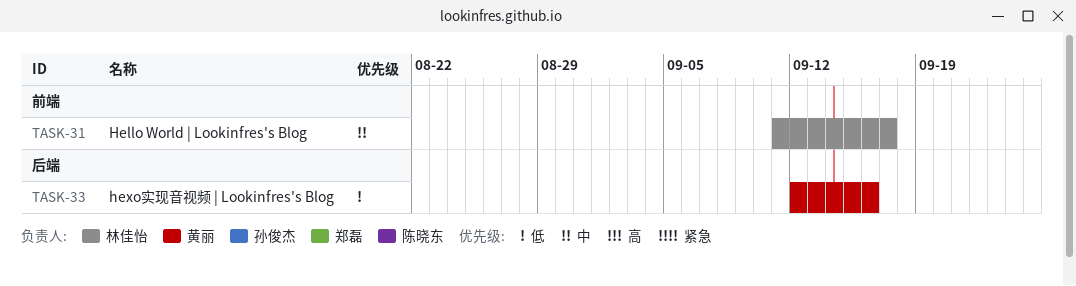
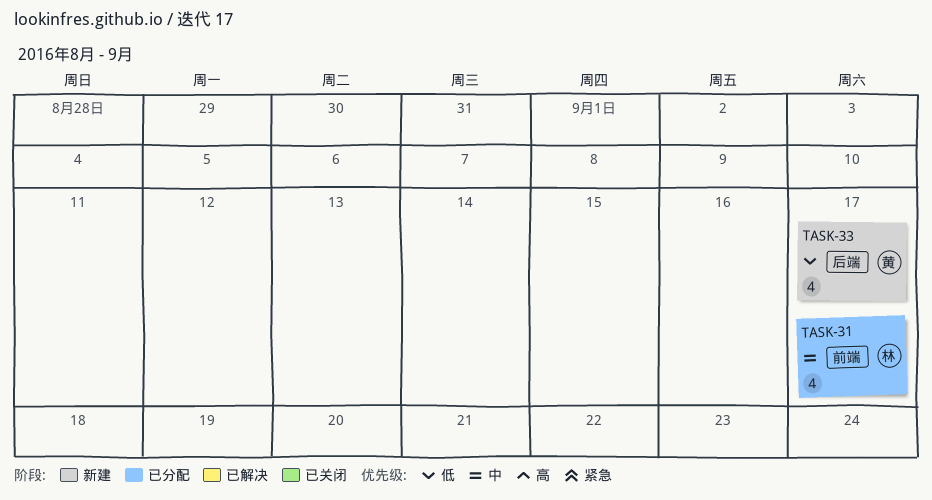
TASK-33, due: Sep 16 -> Sep 17

